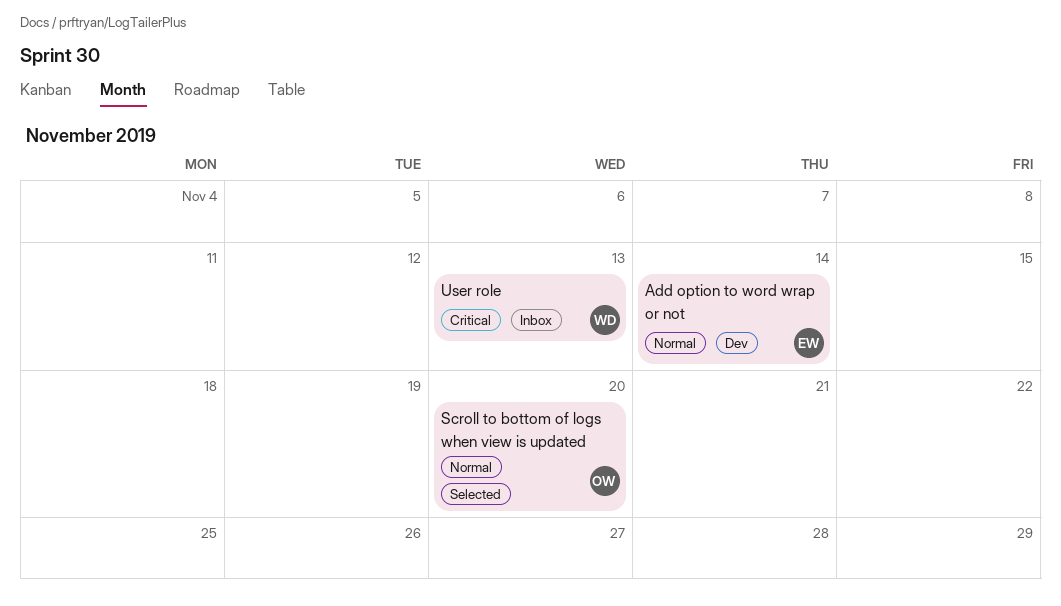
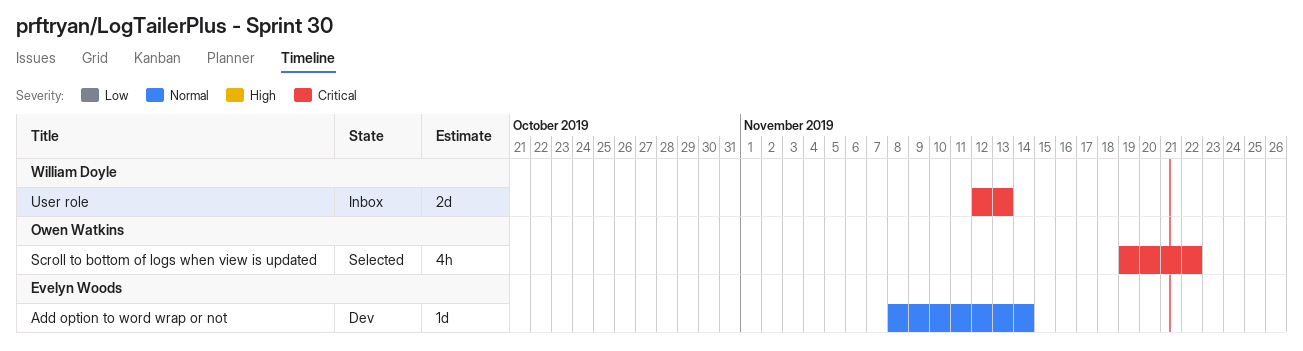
Scroll to bottom of logs when view is updated, priority: Normal -> Critical
Scroll to bottom of logs when view is updated, due: Nov 20 -> Nov 22

